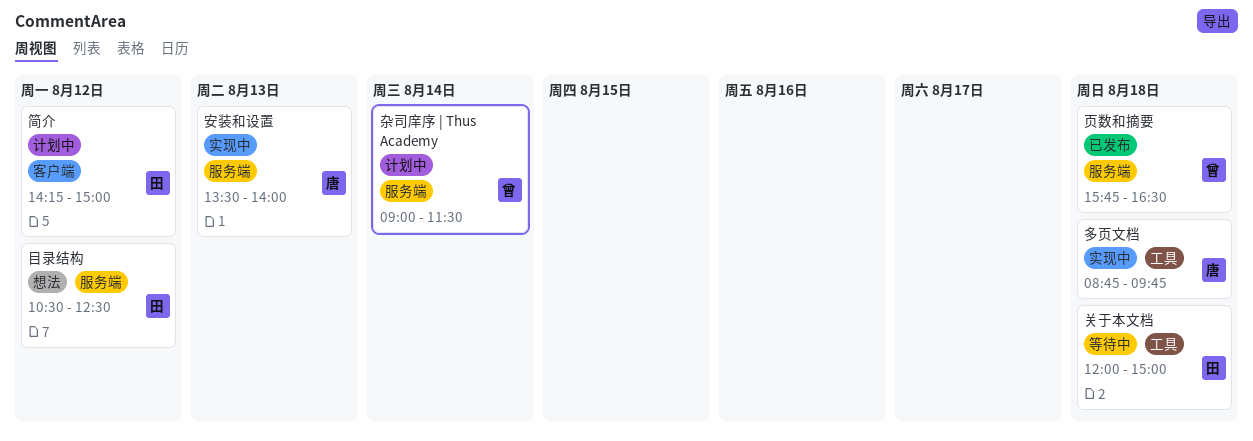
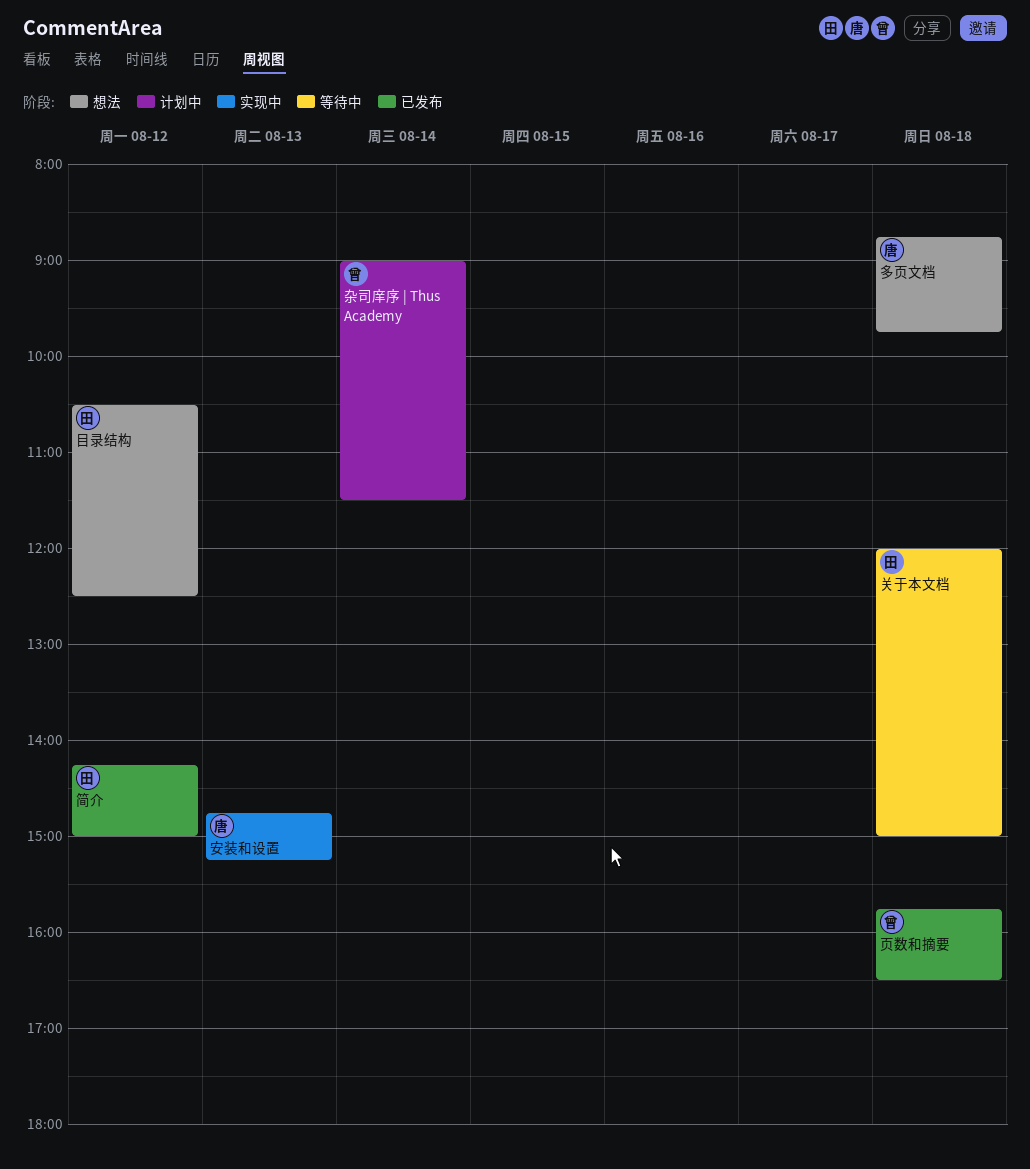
多页文档, status: 实现中 -> 想法
安装和设置, begins: 13:30 -> 14:45
安装和设置, ends: 14:00 -> 15:15
简介, status: 计划中 -> 已发布

